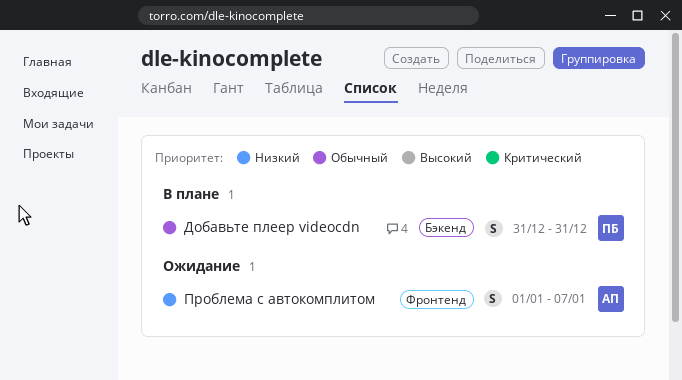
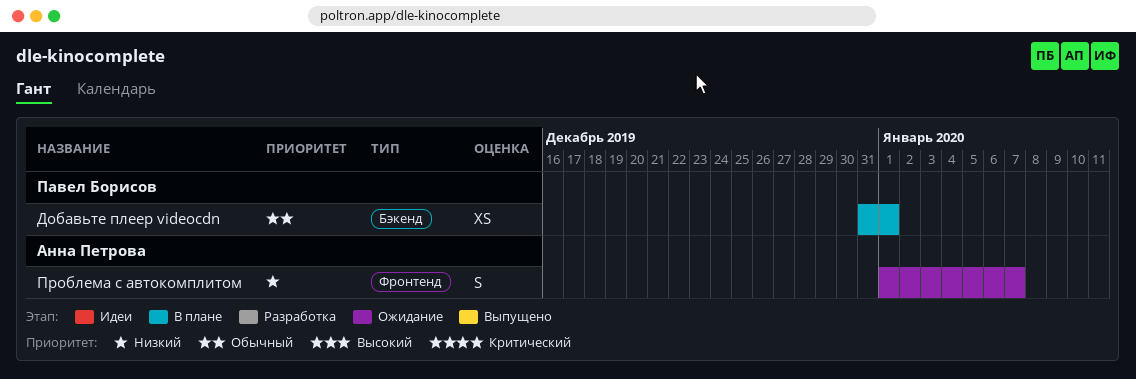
Добавьте плеер videocdn, estimate: S -> XS
Добавьте плеер videocdn, due: Dec 31 -> Jan 1

